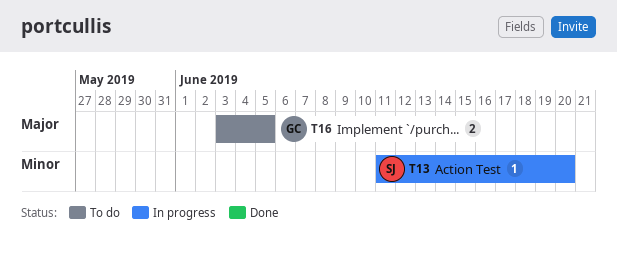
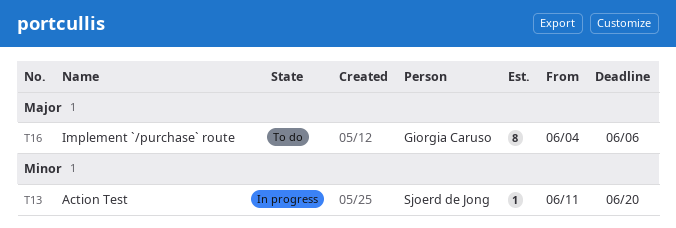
T16, estimate: 2 -> 8
T16, start: Jun 3 -> Jun 4
T16, due: Jun 5 -> Jun 6

